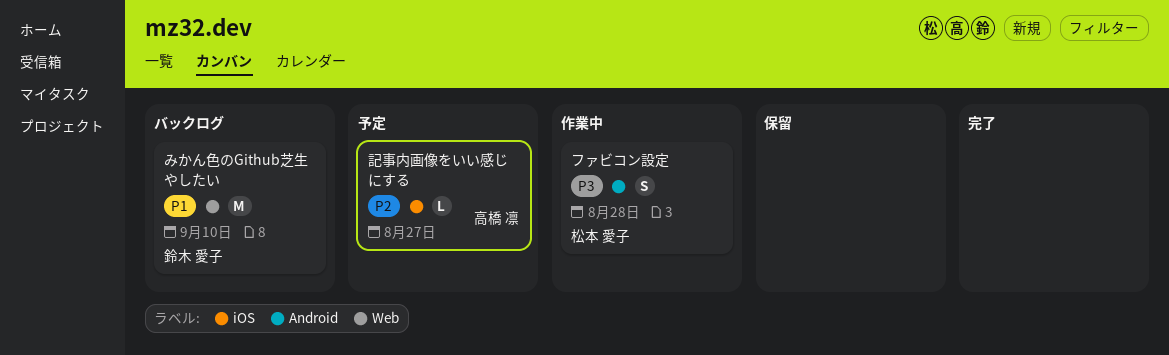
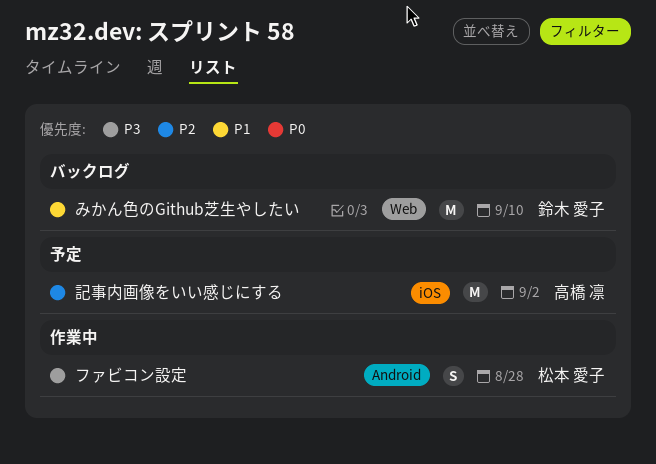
記事内画像をいい感じにする, estimate: L -> M
記事内画像をいい感じにする, due: Aug 27 -> Sep 2

